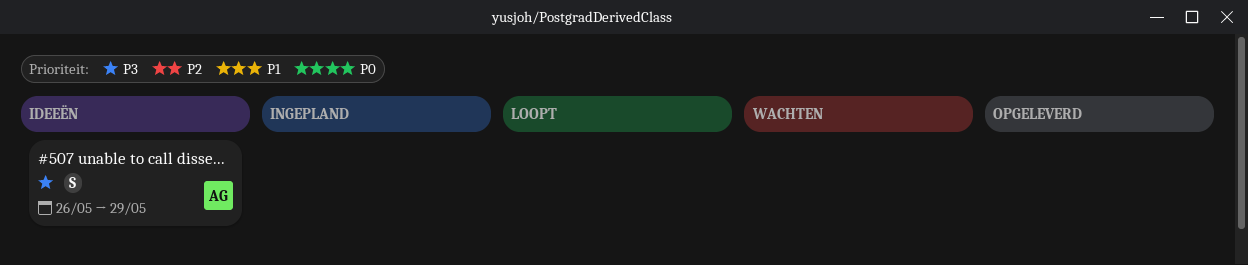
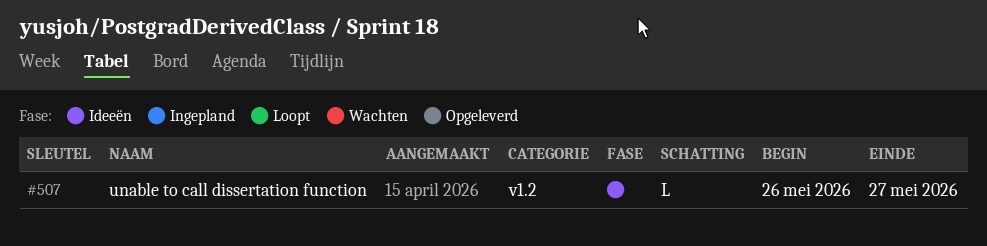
#507, estimate: S -> L
#507, due: May 29 -> May 27

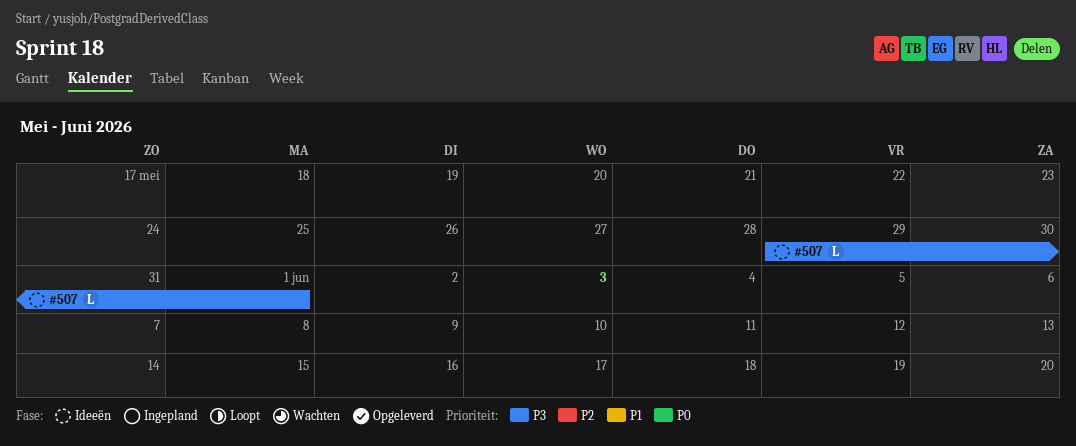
#507, start: May 26 -> May 29
#507, due: May 27 -> Jun 1

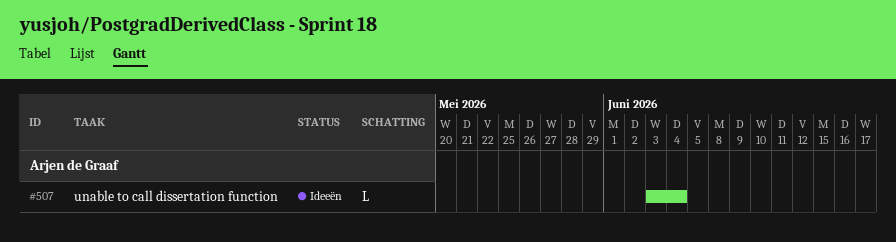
#507, start: May 29 -> Jun 3
#507, due: Jun 1 -> Jun 4

